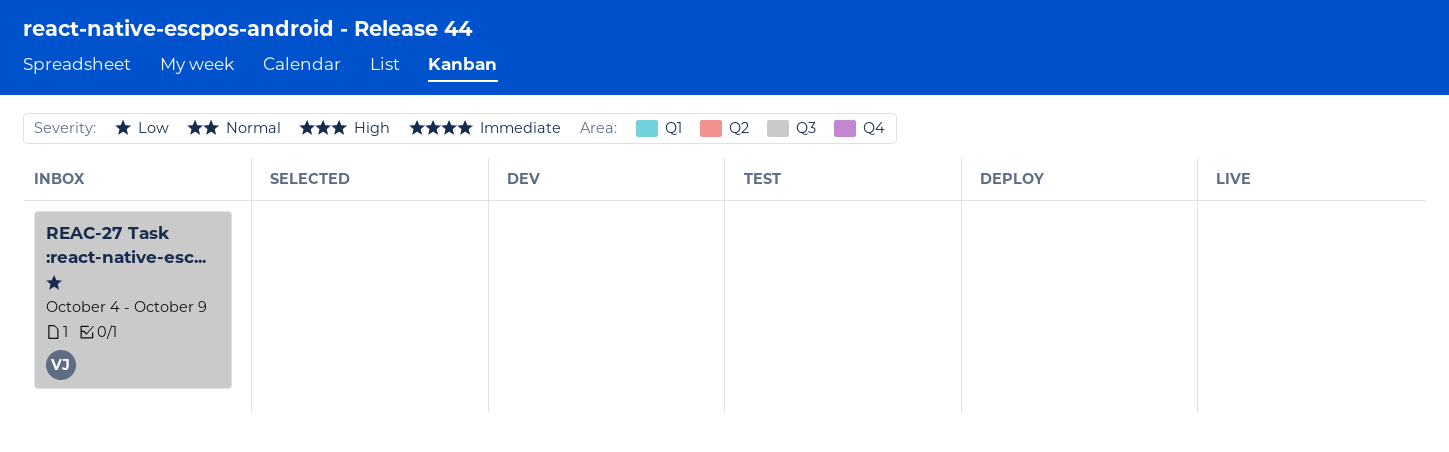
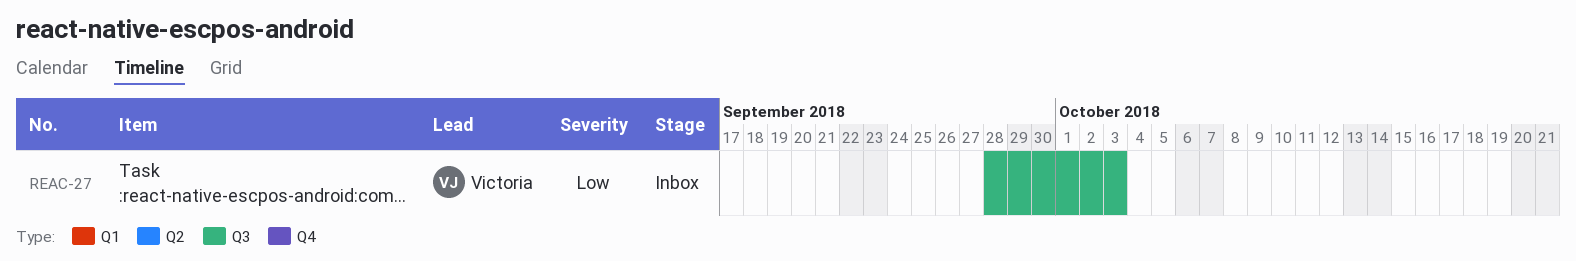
REAC-27, start: Oct 4 -> Sep 28
REAC-27, due: Oct 9 -> Oct 3

